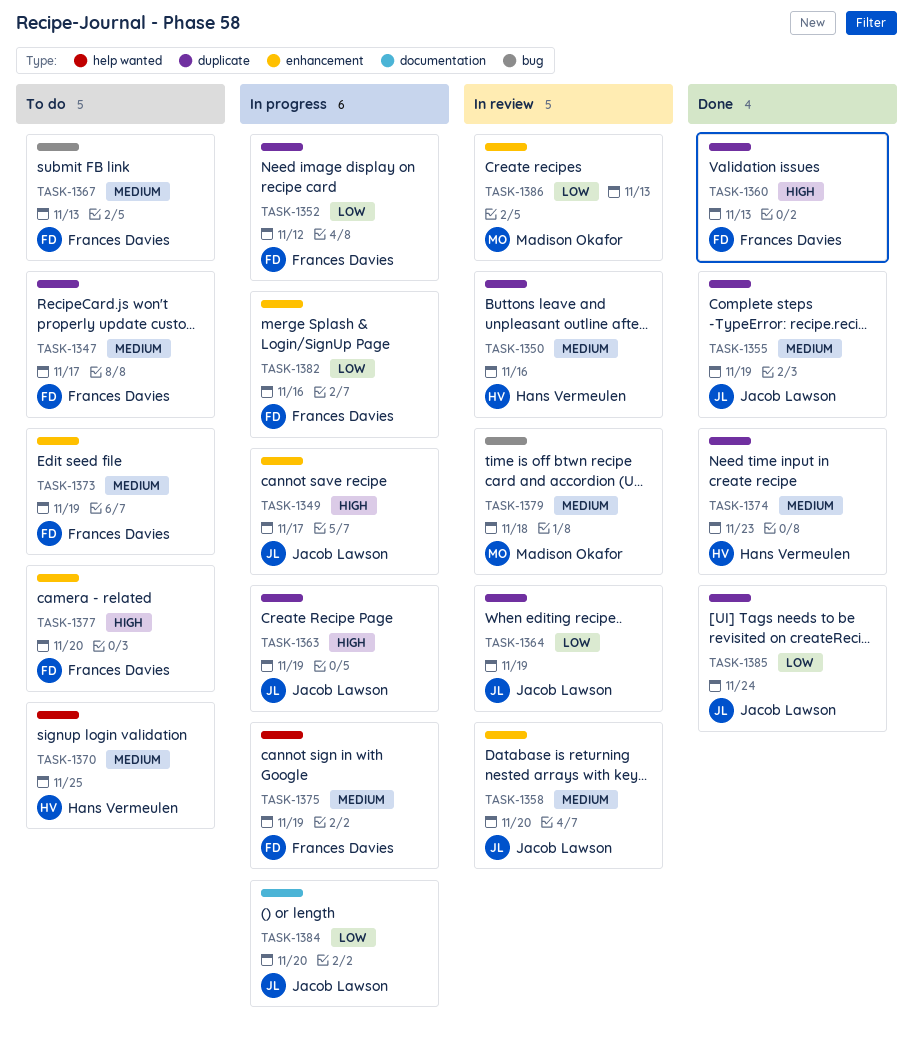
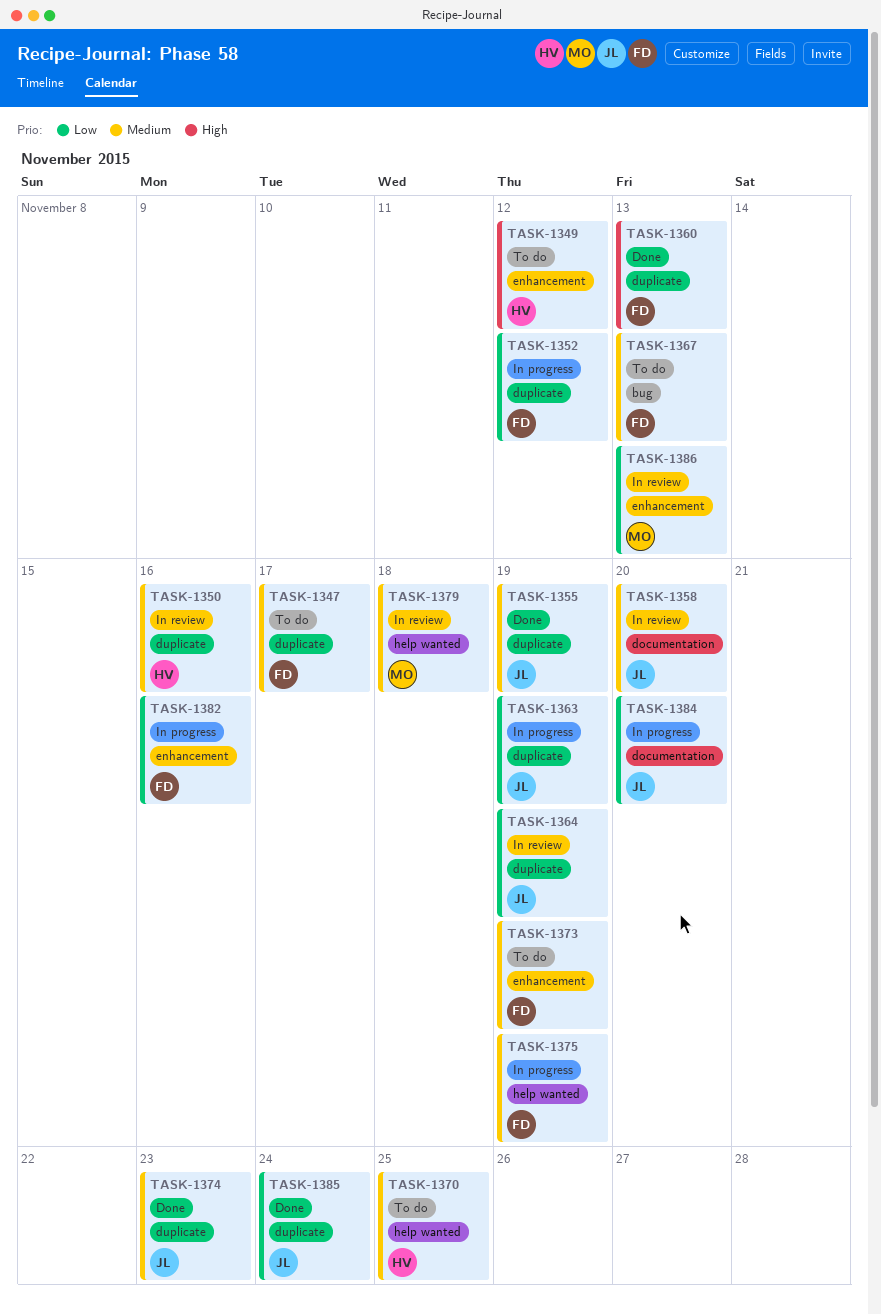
TASK-1349, status: In progress -> To do
TASK-1349, owner: Jacob Lawson -> Hans Vermeulen
TASK-1349, due: Nov 17 -> Nov 12
TASK-1358, label: enhancement -> documentation
TASK-1363, priority: High -> Low
TASK-1374, owner: Hans Vermeulen -> Jacob Lawson
TASK-1377: present -> none
TASK-1379, label: bug -> help wanted

